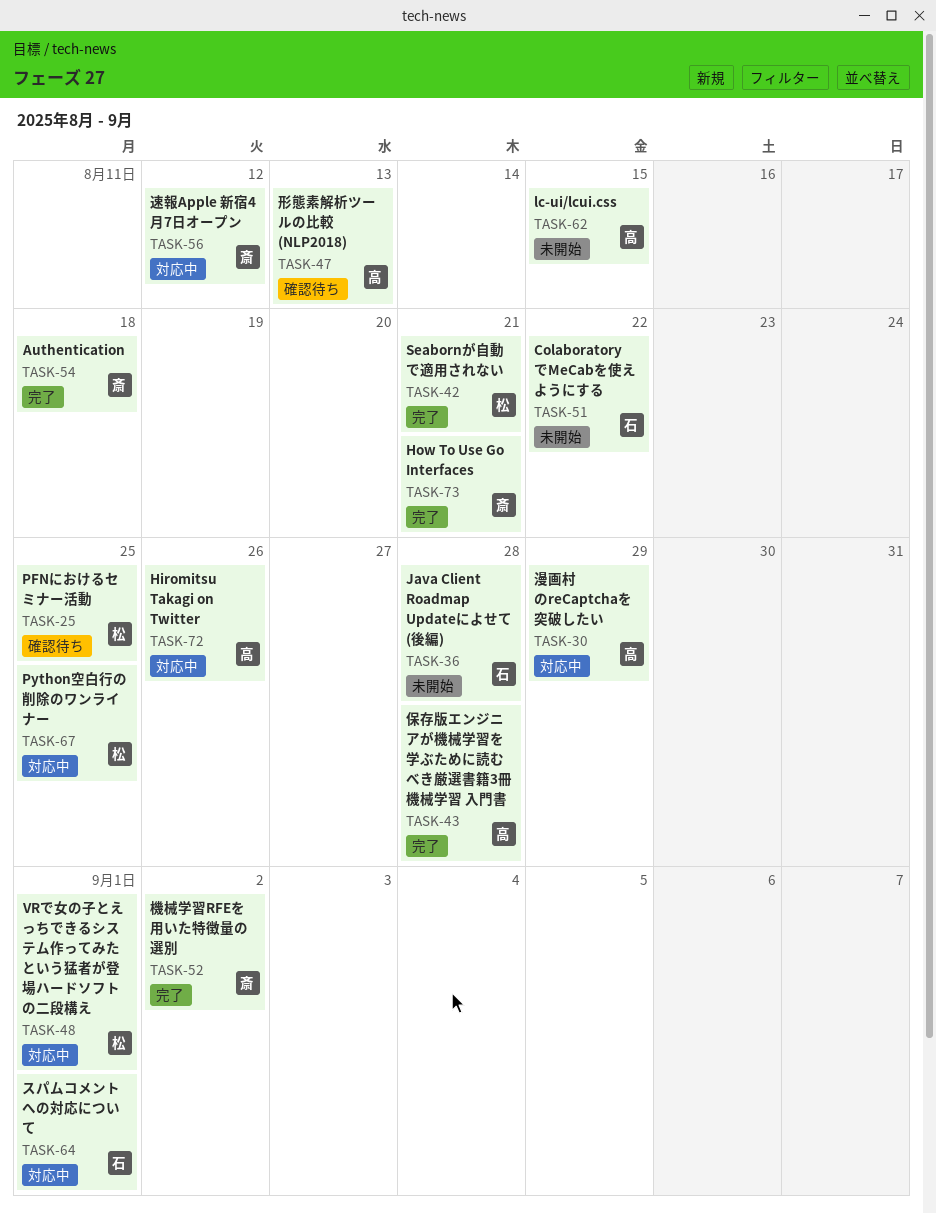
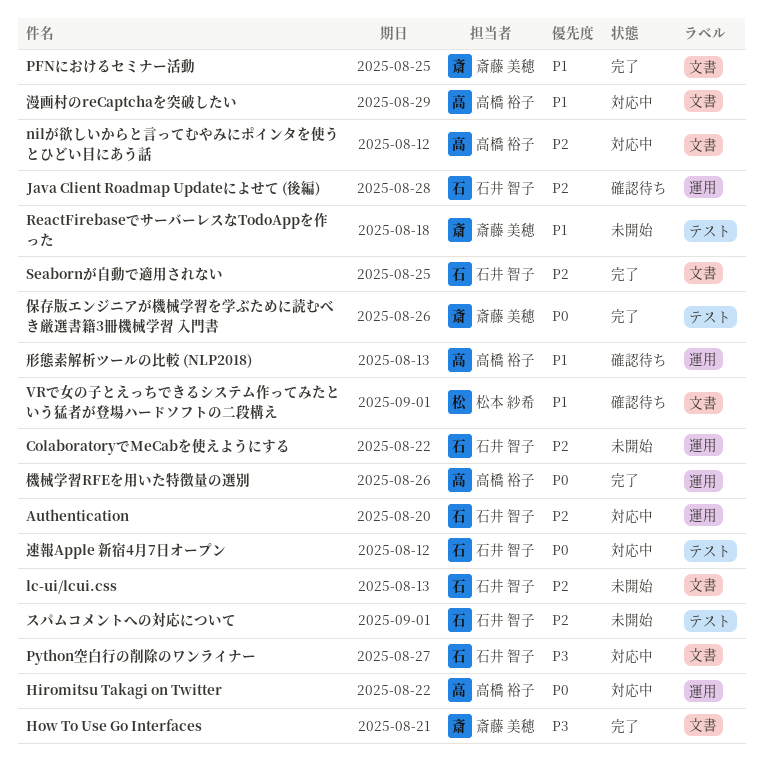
Authentication, status: 完了 -> 対応中
Authentication, owner: 斎藤 美穂 -> 石井 智子
Authentication, due: Aug 18 -> Aug 20
Hiromitsu Takagi on Twitter, due: Aug 26 -> Aug 22
Java Client Roadmap Updateによせて (後編), status: 未開始 -> 確認待ち
lc-ui/lcui.css, owner: 高橋 裕子 -> 石井 智子
lc-ui/lcui.css, due: Aug 15 -> Aug 13
nilが欲しいからと言ってむやみにポインタを使うとひどい目にあう話: none -> present
PFNにおけるセミナー活動, status: 確認待ち -> 完了
PFNにおけるセミナー活動, owner: 松本 紗希 -> 斎藤 美穂
Python空白行の削除のワンライナー, owner: 松本 紗希 -> 石井 智子
Python空白行の削除のワンライナー, due: Aug 25 -> Aug 27
ReactFirebaseでサーバーレスなTodoAppを作った: none -> present
Seabornが自動で適用されない, owner: 松本 紗希 -> 石井 智子
Seabornが自動で適用されない, due: Aug 21 -> Aug 25
VRで女の子とえっちできるシステム作ってみたという猛者が登場ハードソフトの二段構え, status: 対応中 -> 確認待ち
スパムコメントへの対応について, status: 対応中 -> 未開始
保存版エンジニアが機械学習を学ぶために読むべき厳選書籍3冊機械学習 入門書, owner: 高橋 裕子 -> 斎藤 美穂
保存版エンジニアが機械学習を学ぶために読むべき厳選書籍3冊機械学習 入門書, due: Aug 28 -> Aug 26
機械学習RFEを用いた特徴量の選別, owner: 斎藤 美穂 -> 高橋 裕子
機械学習RFEを用いた特徴量の選別, due: Sep 2 -> Aug 26
速報Apple 新宿4月7日オープン, owner: 斎藤 美穂 -> 石井 智子

